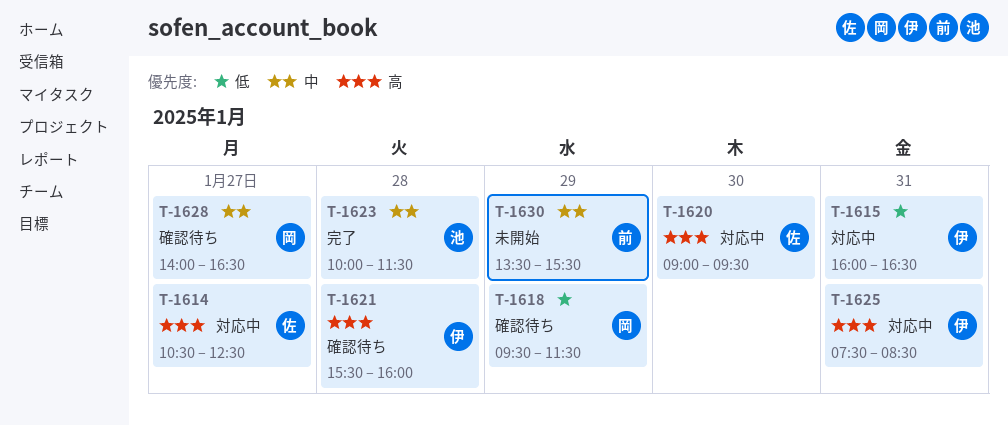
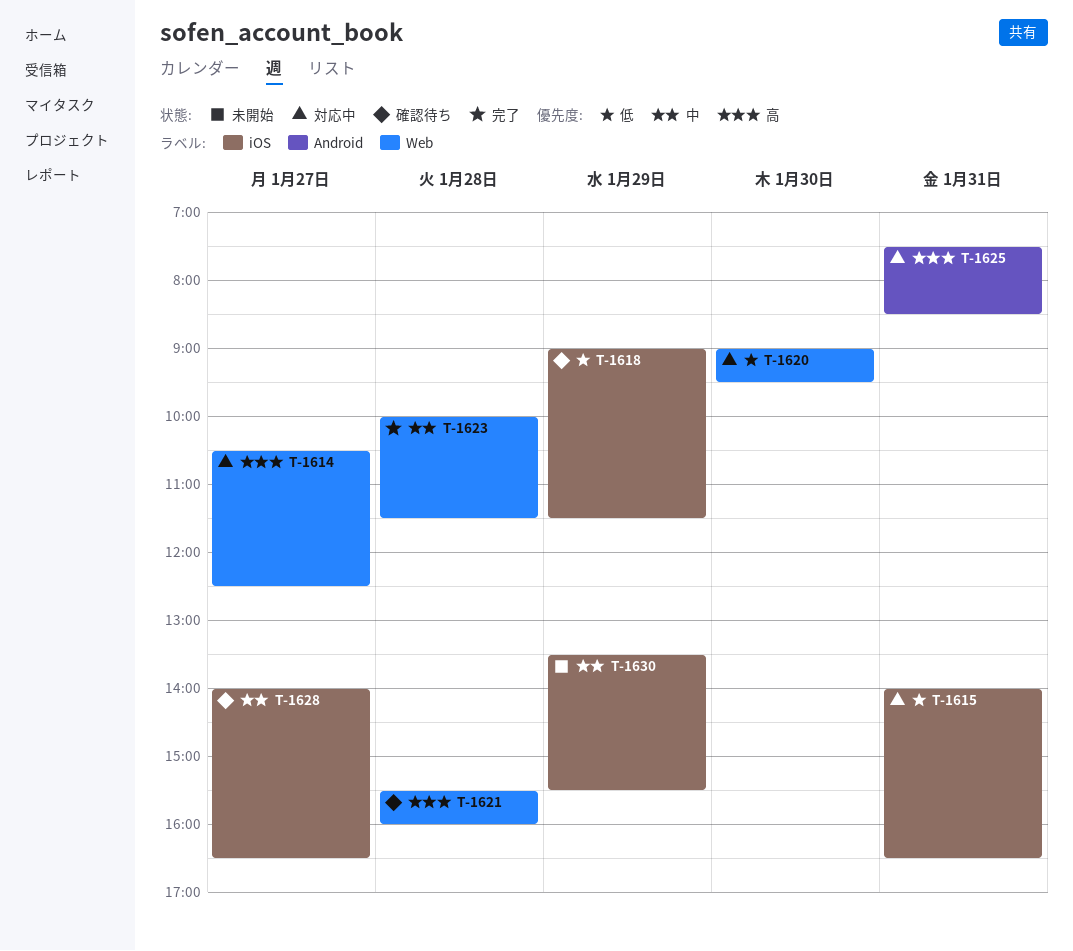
T-1615, begins: 16:00 -> 14:00
T-1618, begins: 09:30 -> 09:00
T-1620, priority: 高 -> 低

